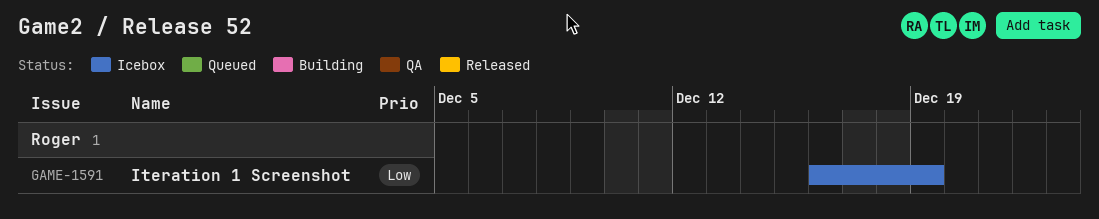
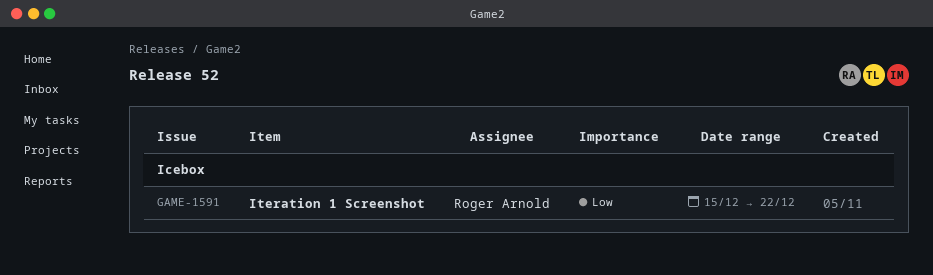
GAME-1591, start: Dec 16 -> Dec 15
GAME-1591, due: Dec 19 -> Dec 22

